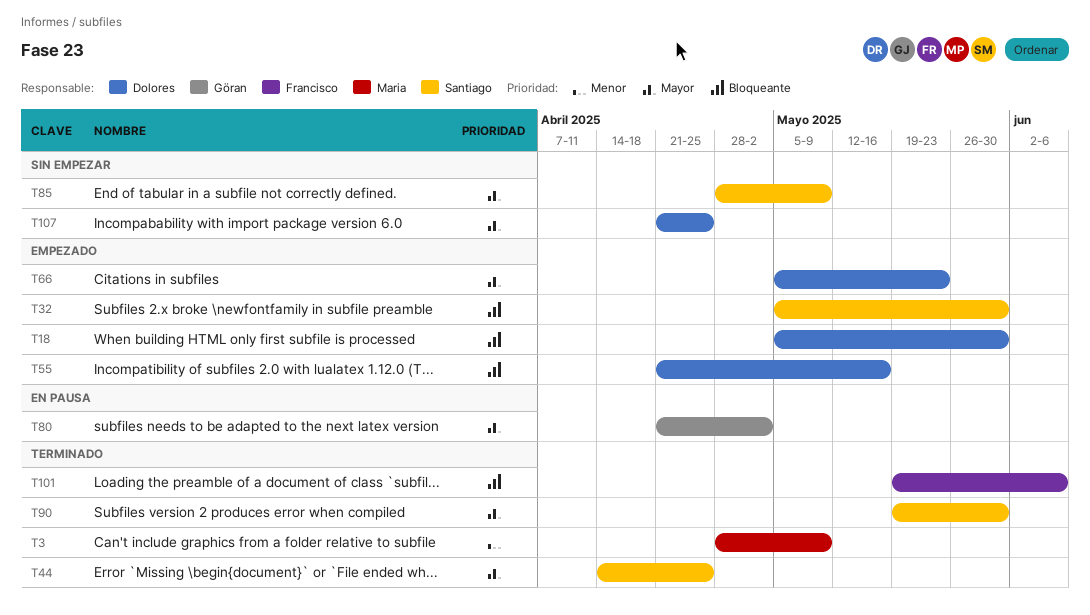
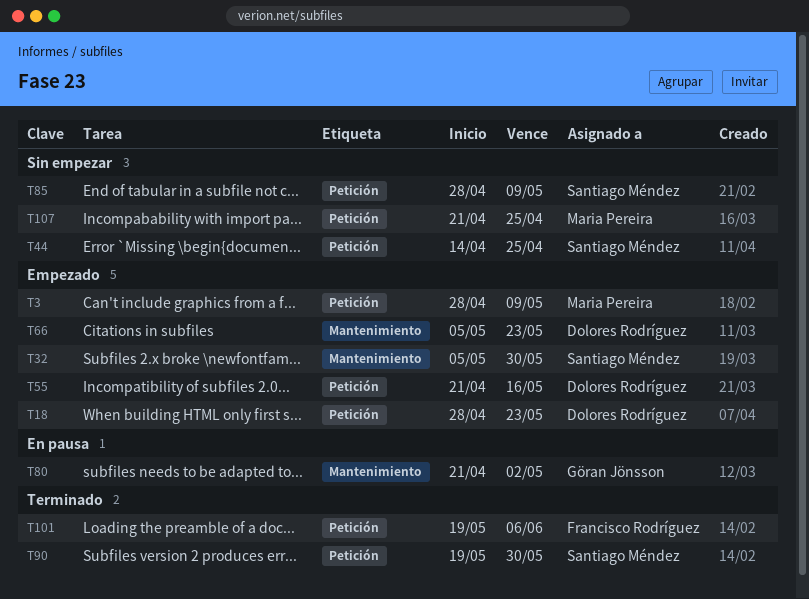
T3, status: Terminado -> Empezado
T18, start: May 5 -> Apr 28
T18, due: May 30 -> May 23
T44, status: Terminado -> Sin empezar
T107, owner: Dolores Rodríguez -> Maria Pereira

